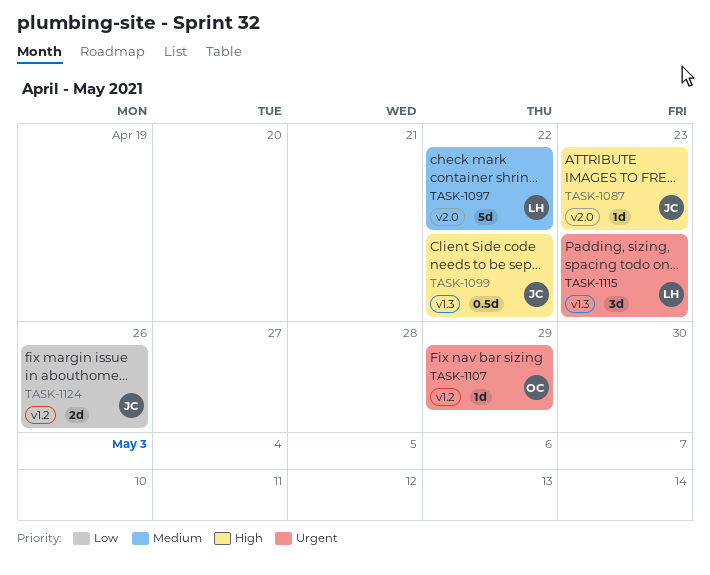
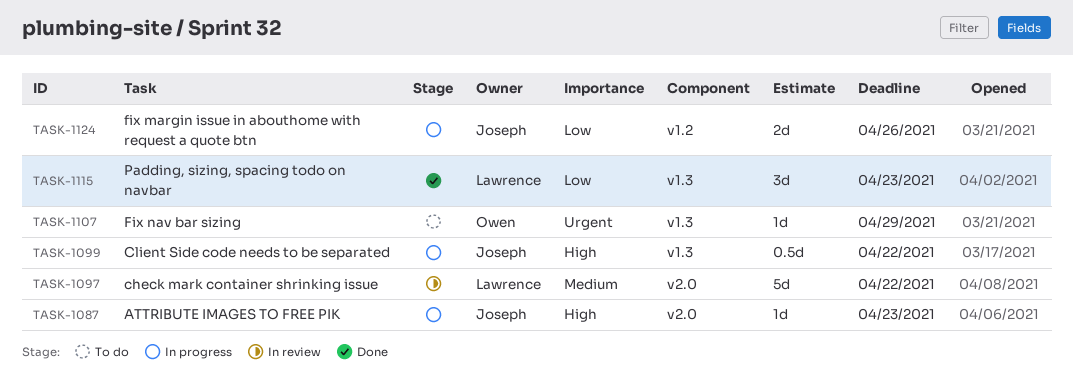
TASK-1107, label: v1.2 -> v1.3
TASK-1115, priority: Urgent -> Low

